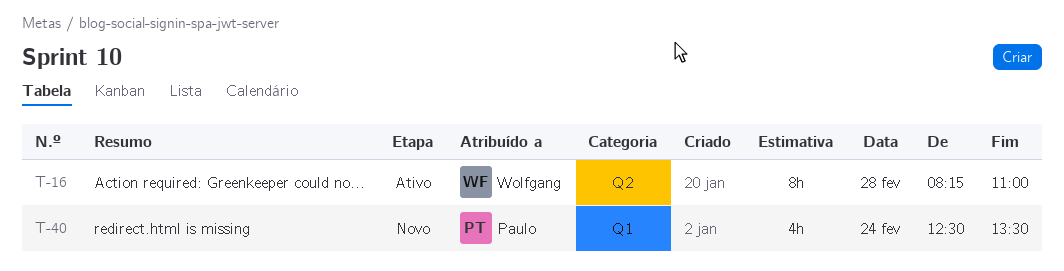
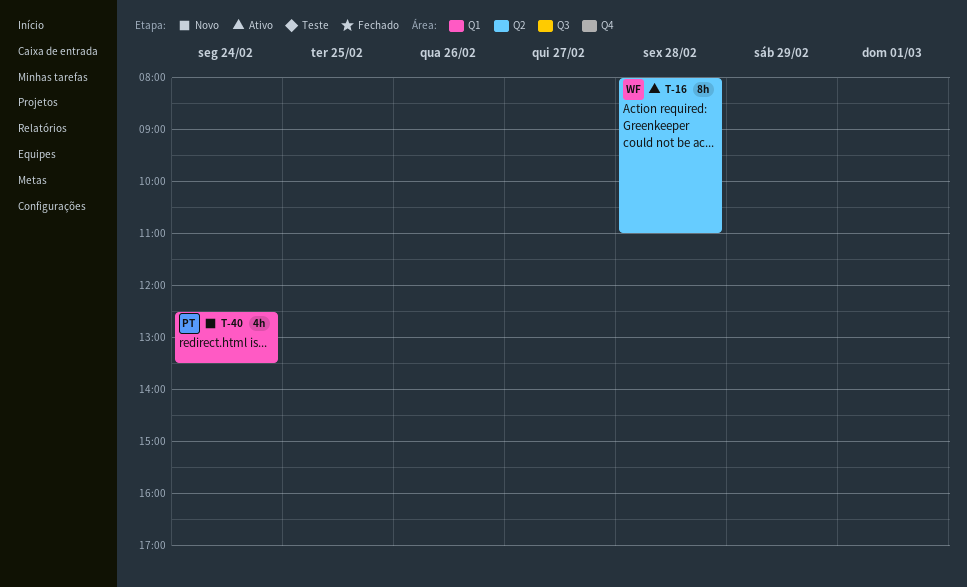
T-16, begins: 08:15 -> 08:00

